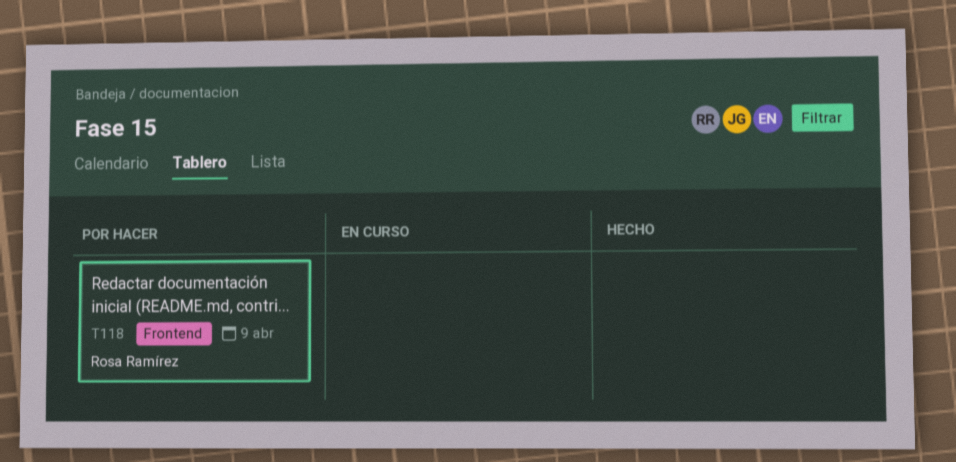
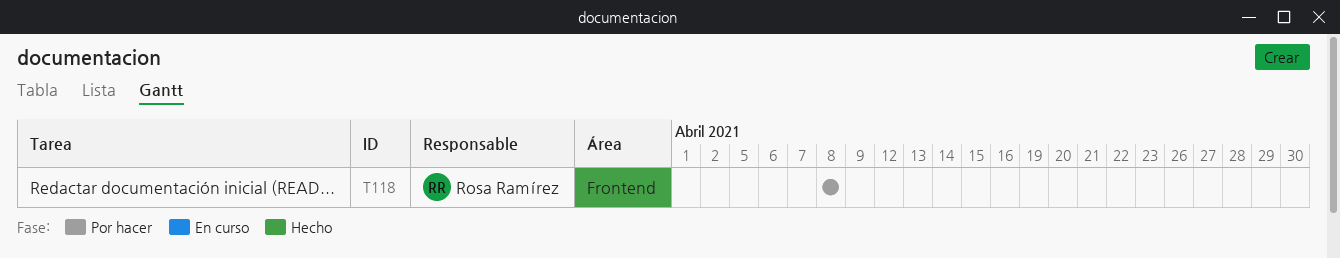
T118, due: Apr 9 -> Apr 8

